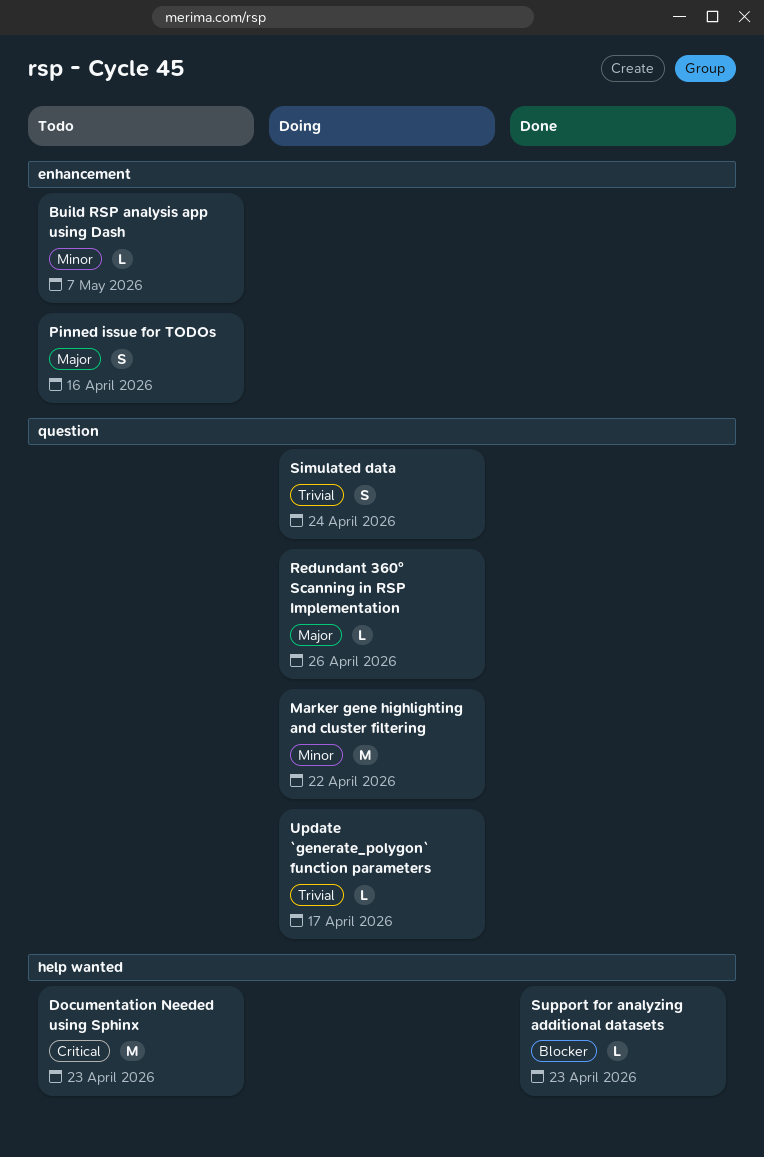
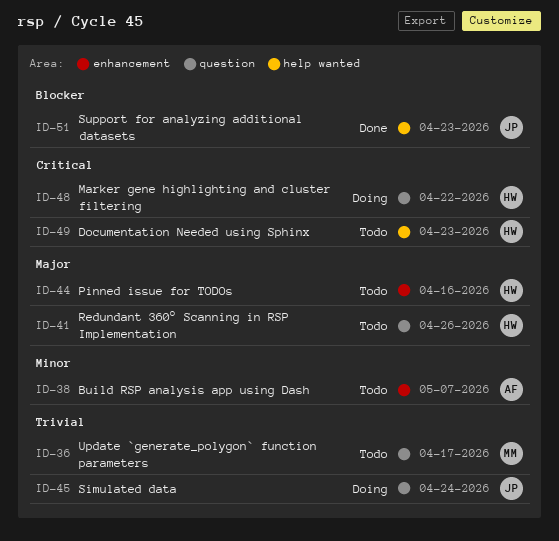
Marker gene highlighting and cluster filtering, priority: Minor -> Critical
Redundant 360° Scanning in RSP Implementation, status: Doing -> Todo
Update `generate_polygon` function parameters, status: Doing -> Todo

